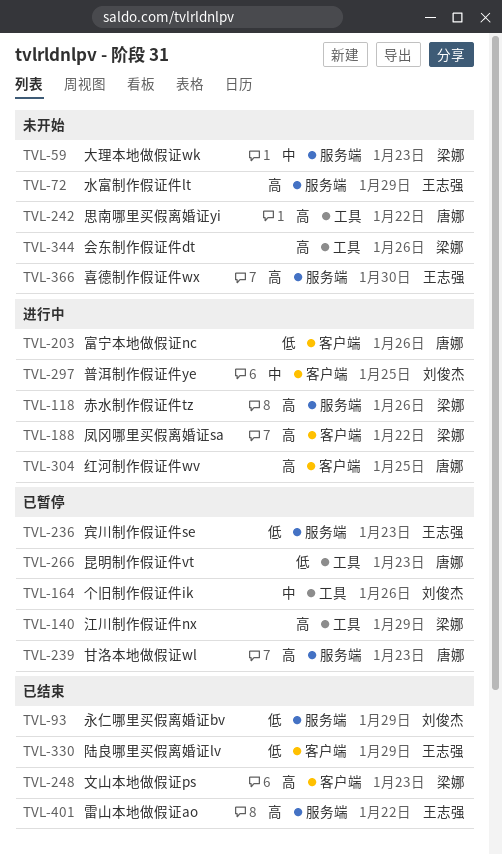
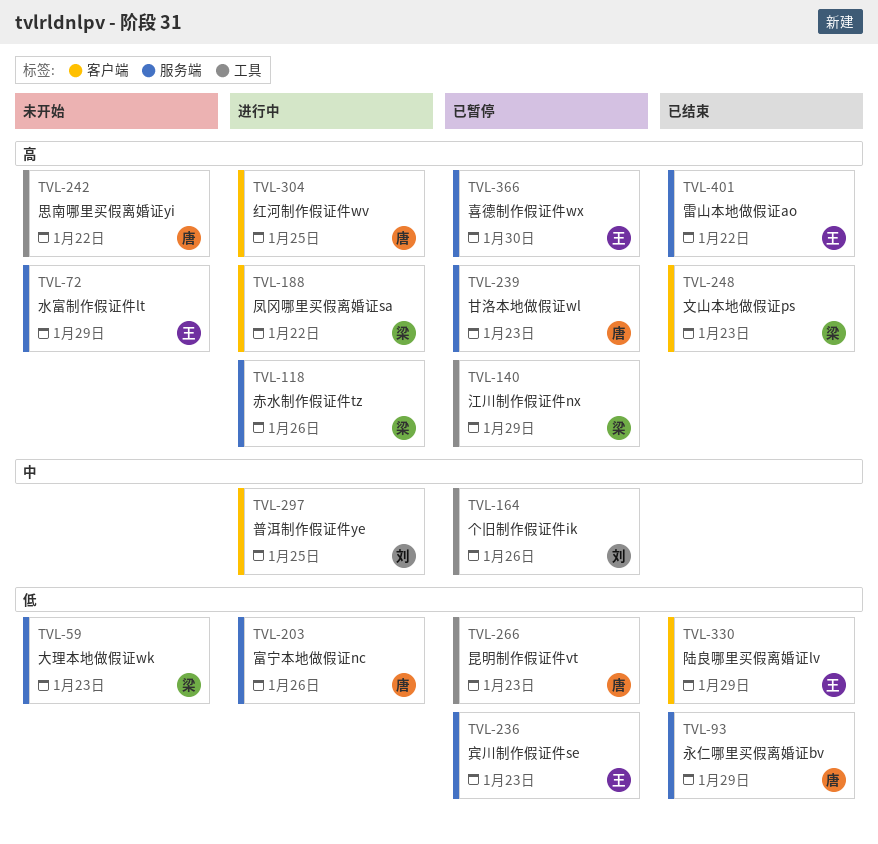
TVL-59, priority: 中 -> 低
TVL-93, owner: 刘俊杰 -> 唐娜
TVL-203, label: 客户端 -> 服务端
TVL-344: present -> none
TVL-366, status: 未开始 -> 已暂停

